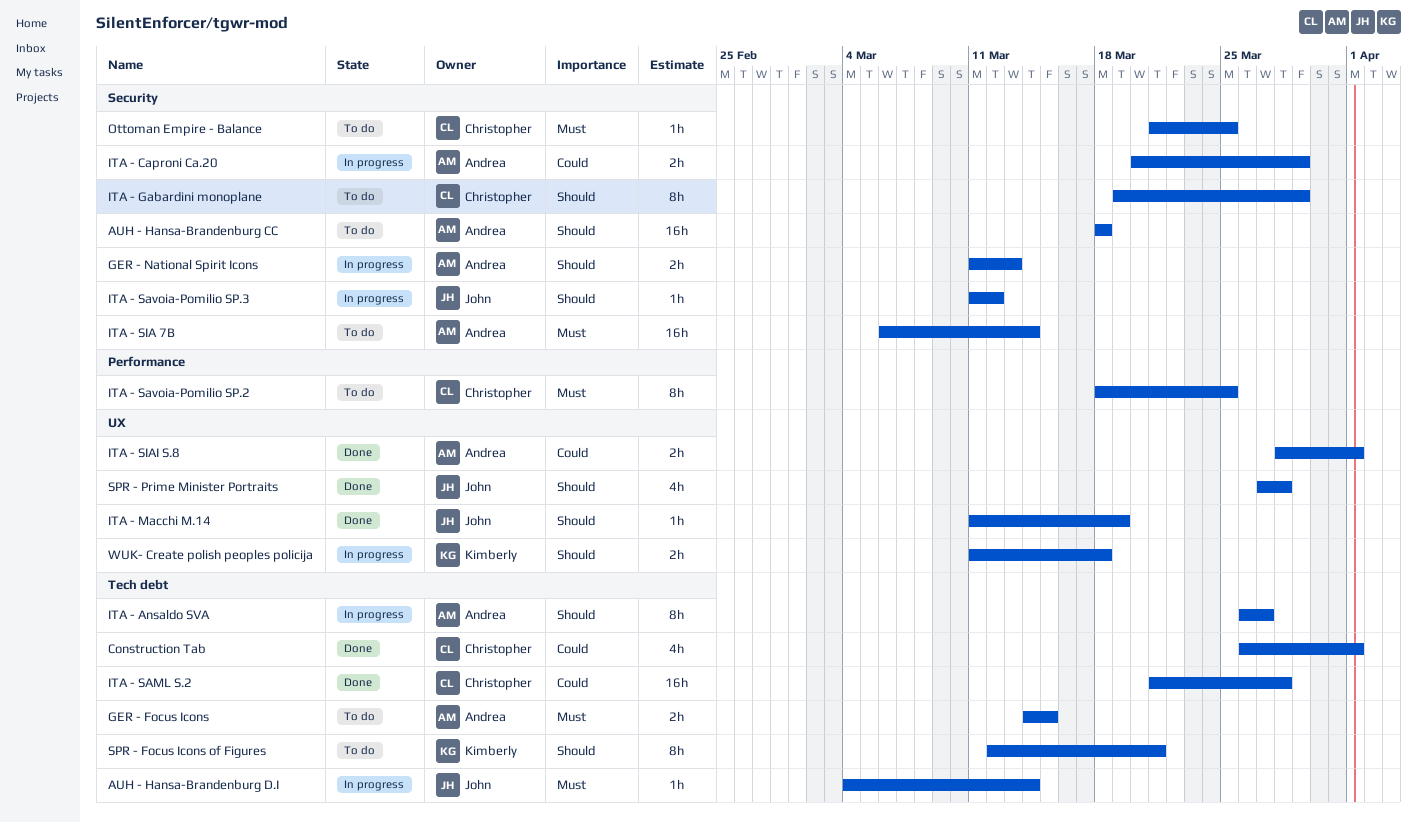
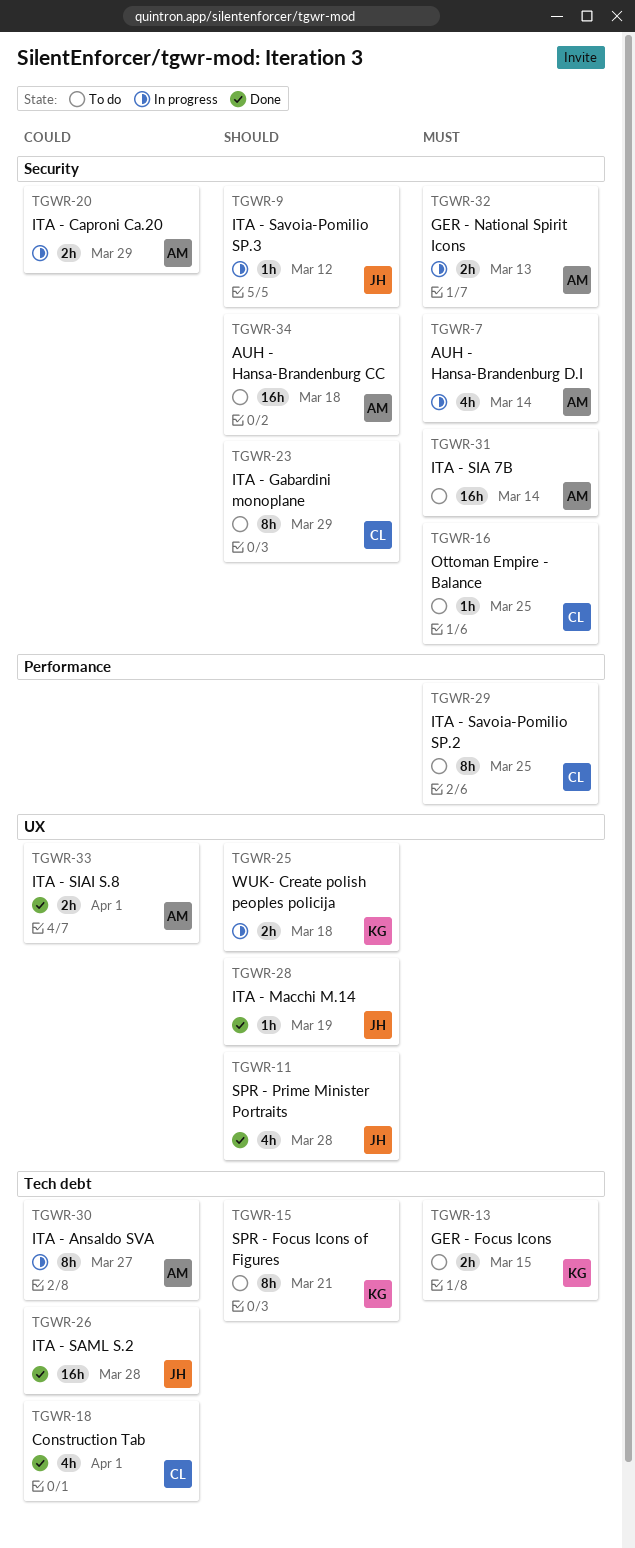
AUH - Hansa-Brandenburg D.I, owner: John -> Andrea
AUH - Hansa-Brandenburg D.I, label: Tech debt -> Security
AUH - Hansa-Brandenburg D.I, estimate: 1h -> 4h
GER - Focus Icons, owner: Andrea -> Kimberly
GER - National Spirit Icons, priority: Should -> Must
ITA - Ansaldo SVA, priority: Should -> Could
ITA - SAML S.2, owner: Christopher -> John

